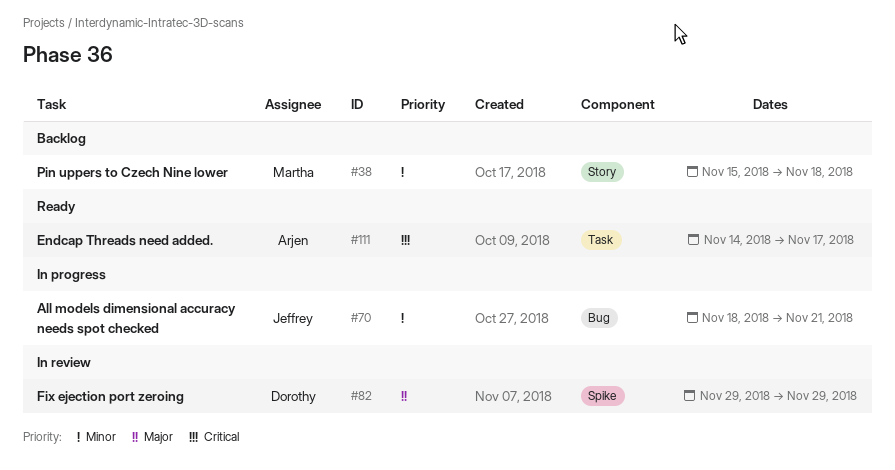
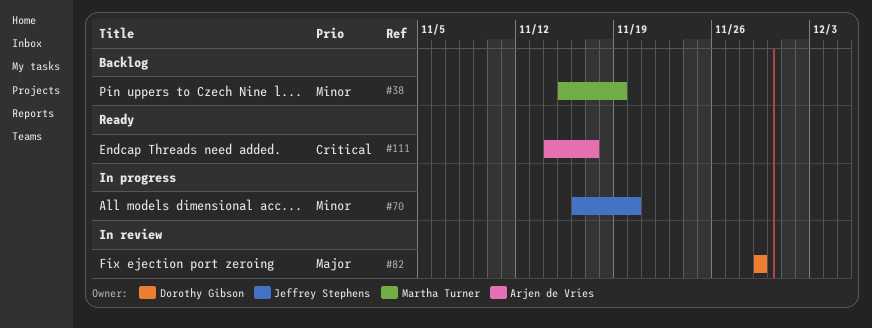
#38, due: Nov 18 -> Nov 19
#70, start: Nov 18 -> Nov 16
#70, due: Nov 21 -> Nov 20

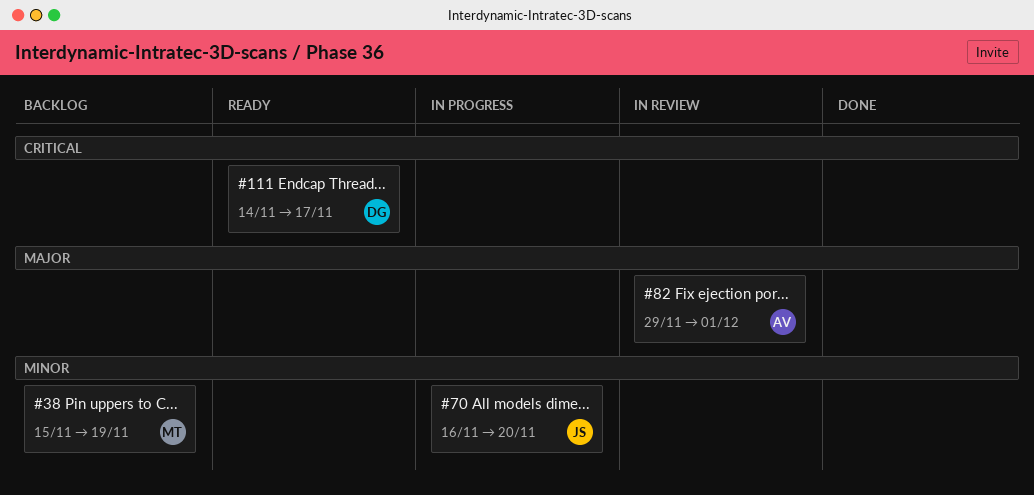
#82, owner: Dorothy Gibson -> Arjen de Vries
#82, due: Nov 29 -> Dec 1
#111, owner: Arjen de Vries -> Dorothy Gibson

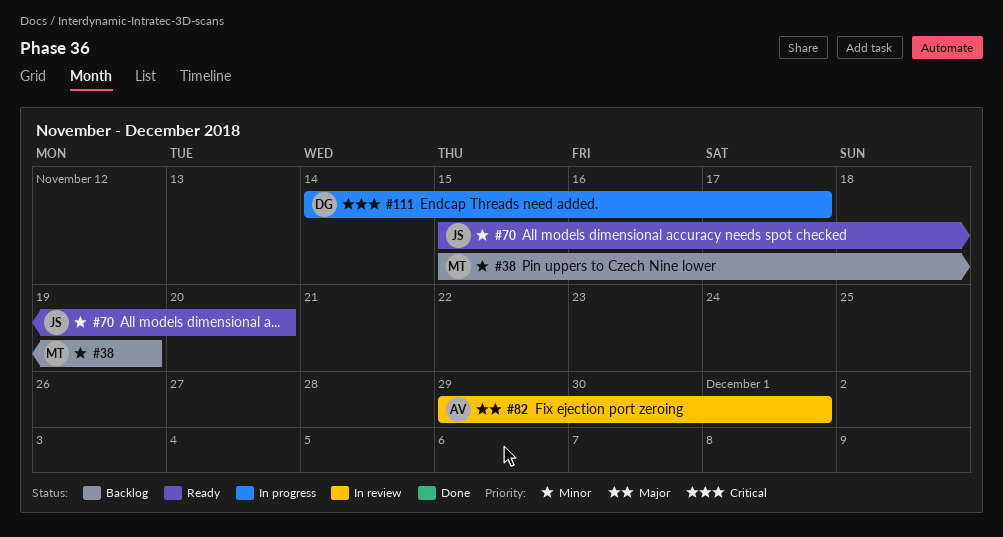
#70, status: In progress -> Ready
#70, start: Nov 16 -> Nov 15
#111, status: Ready -> In progress

